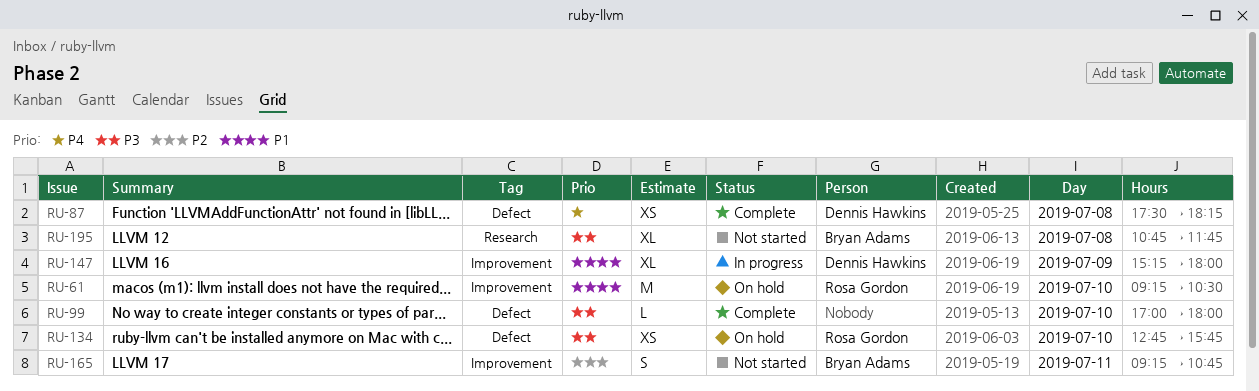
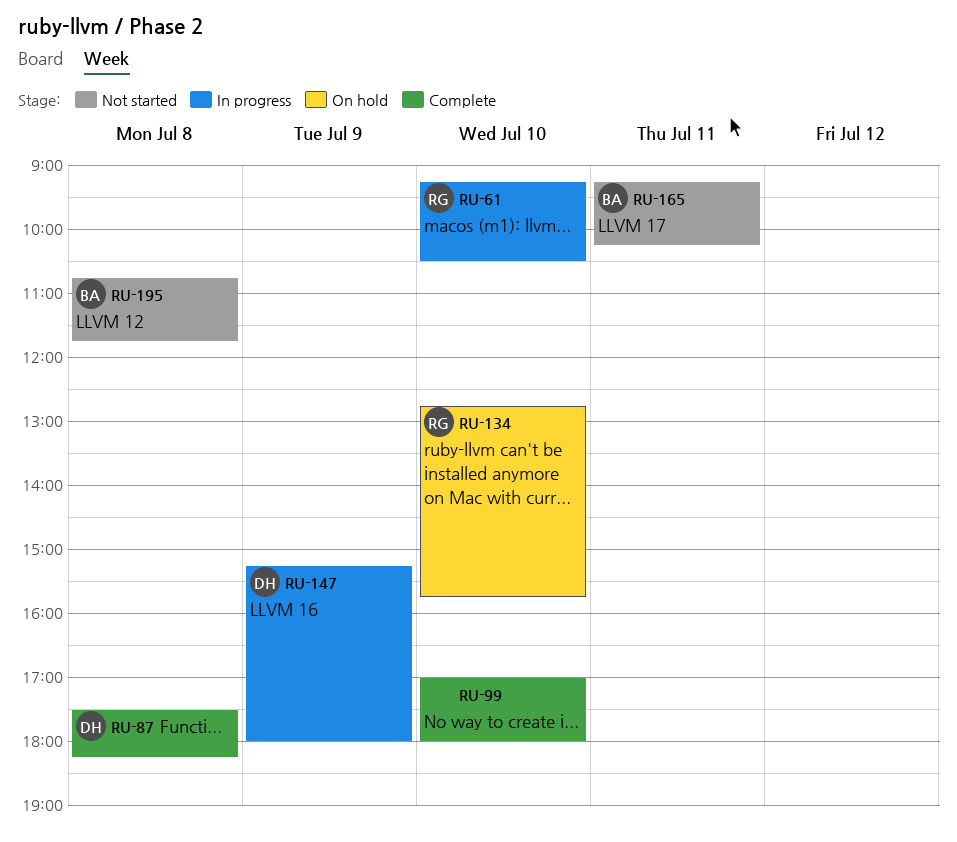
RU-61, status: On hold -> In progress
RU-165, ends: 10:45 -> 10:15

